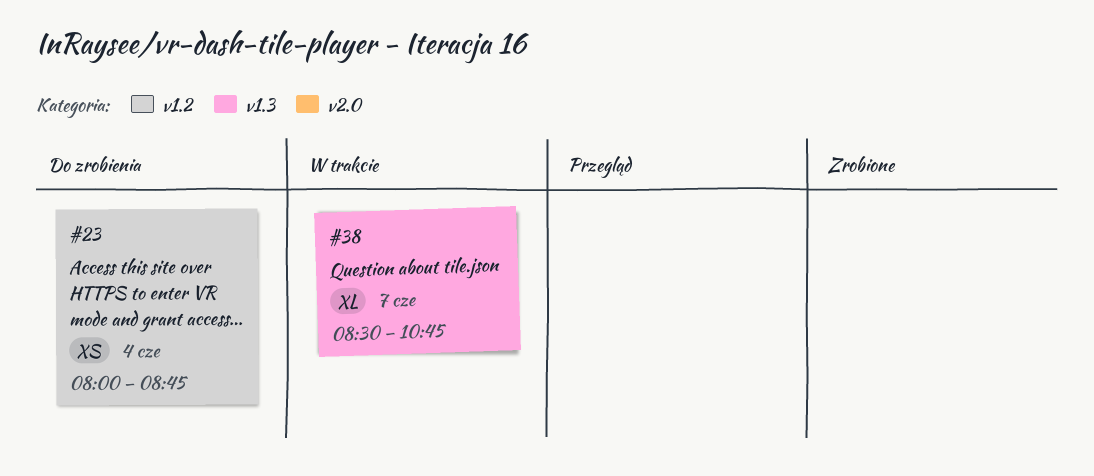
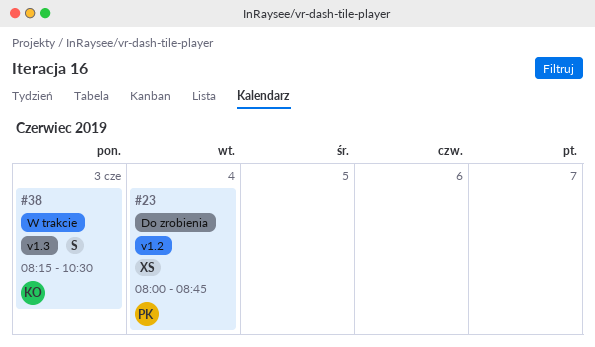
#38, estimate: XL -> S
#38, day: Jun 7 -> Jun 3
#38, begins: 08:30 -> 08:15
#38, ends: 10:45 -> 10:30

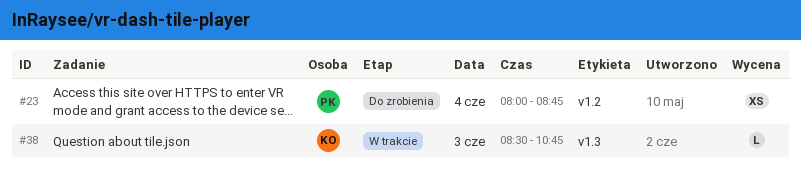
#38, estimate: S -> L
#38, begins: 08:15 -> 08:30
#38, ends: 10:30 -> 10:45

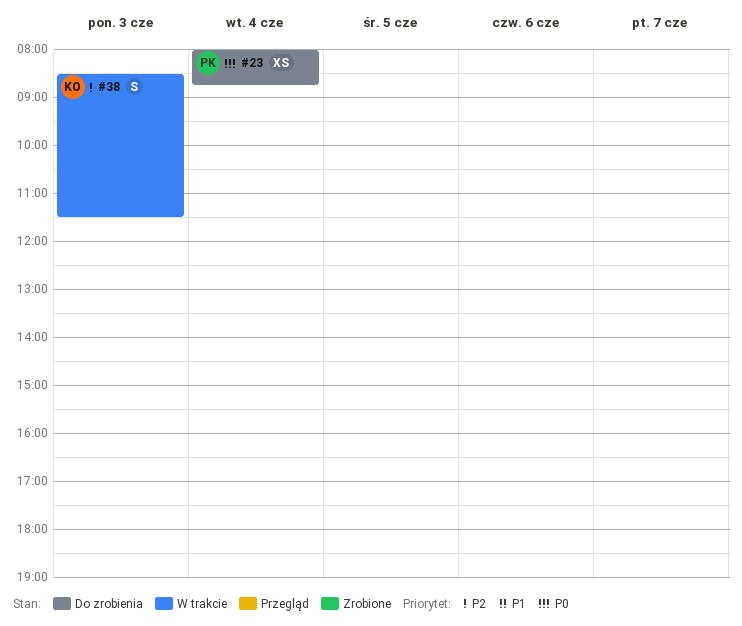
#38, estimate: L -> S
#38, ends: 10:45 -> 11:30

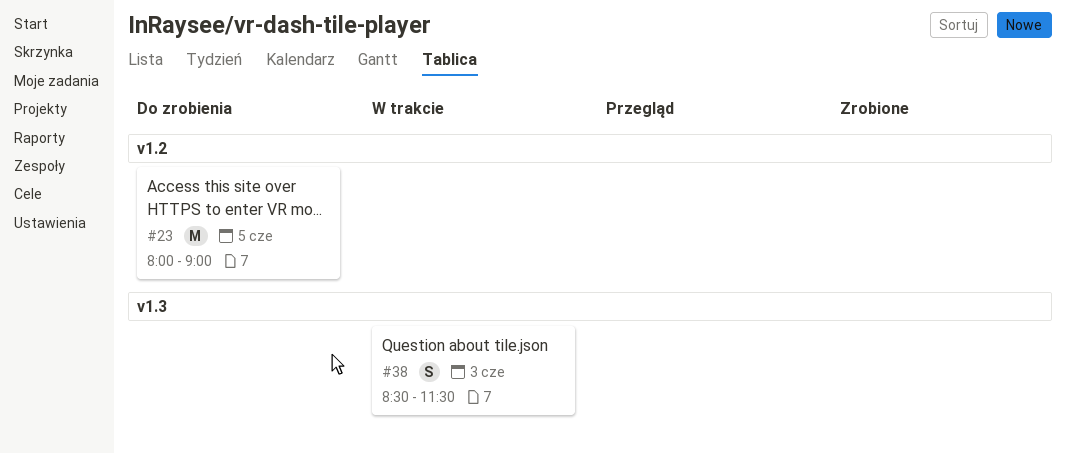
#23, estimate: XS -> M
#23, day: Jun 4 -> Jun 5
#23, ends: 08:45 -> 09:00

